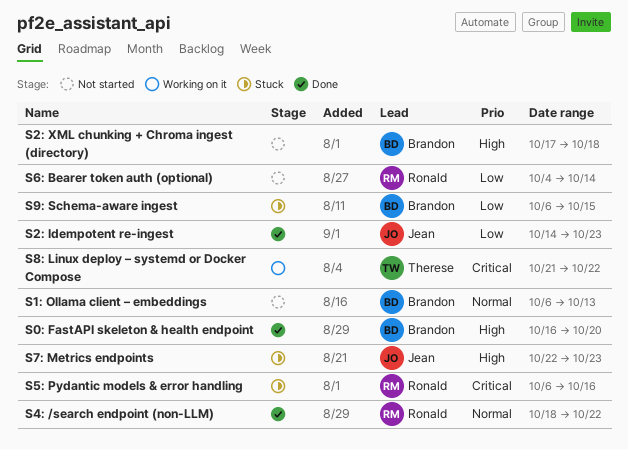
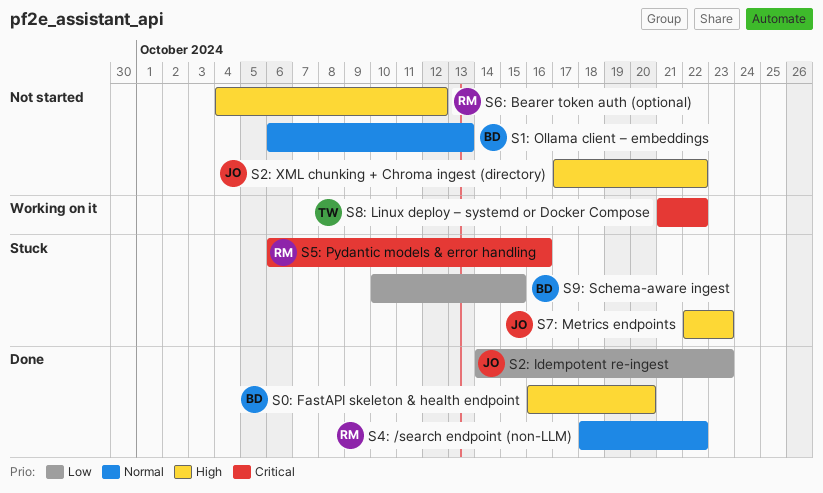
S2: XML chunking + Chroma ingest (directory), owner: Brandon -> Jean
S2: XML chunking + Chroma ingest (directory), due: Oct 18 -> Oct 22
S6: Bearer token auth (optional), priority: Low -> High
S6: Bearer token auth (optional), due: Oct 14 -> Oct 12
S9: Schema-aware ingest, start: Oct 6 -> Oct 10

